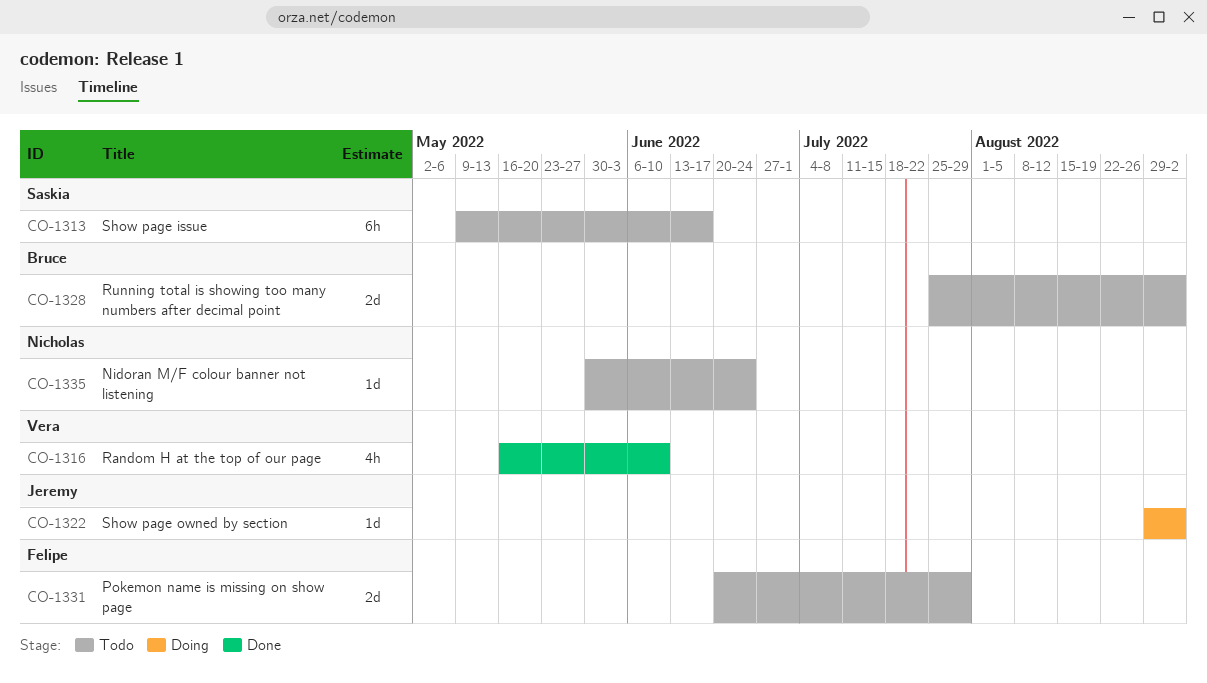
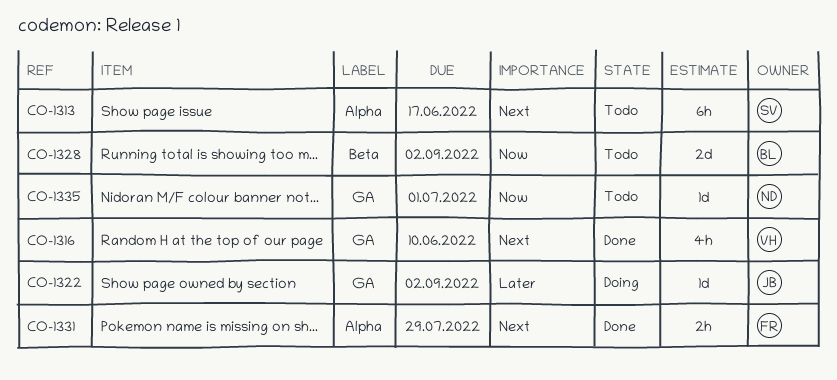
CO-1331, status: Todo -> Done
CO-1331, estimate: 2d -> 2h
CO-1335, due: Jun 24 -> Jul 1

